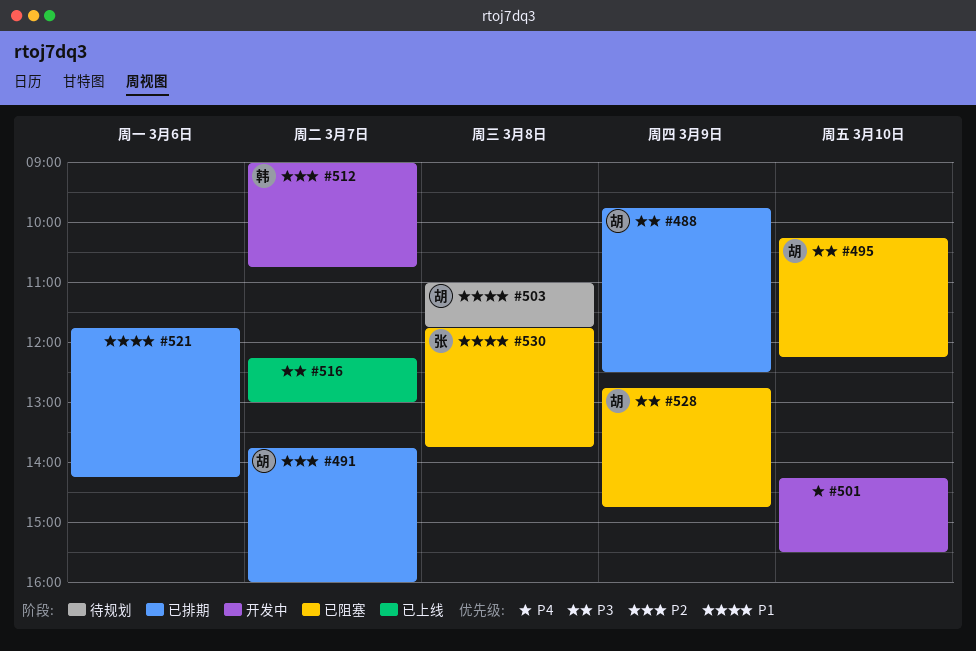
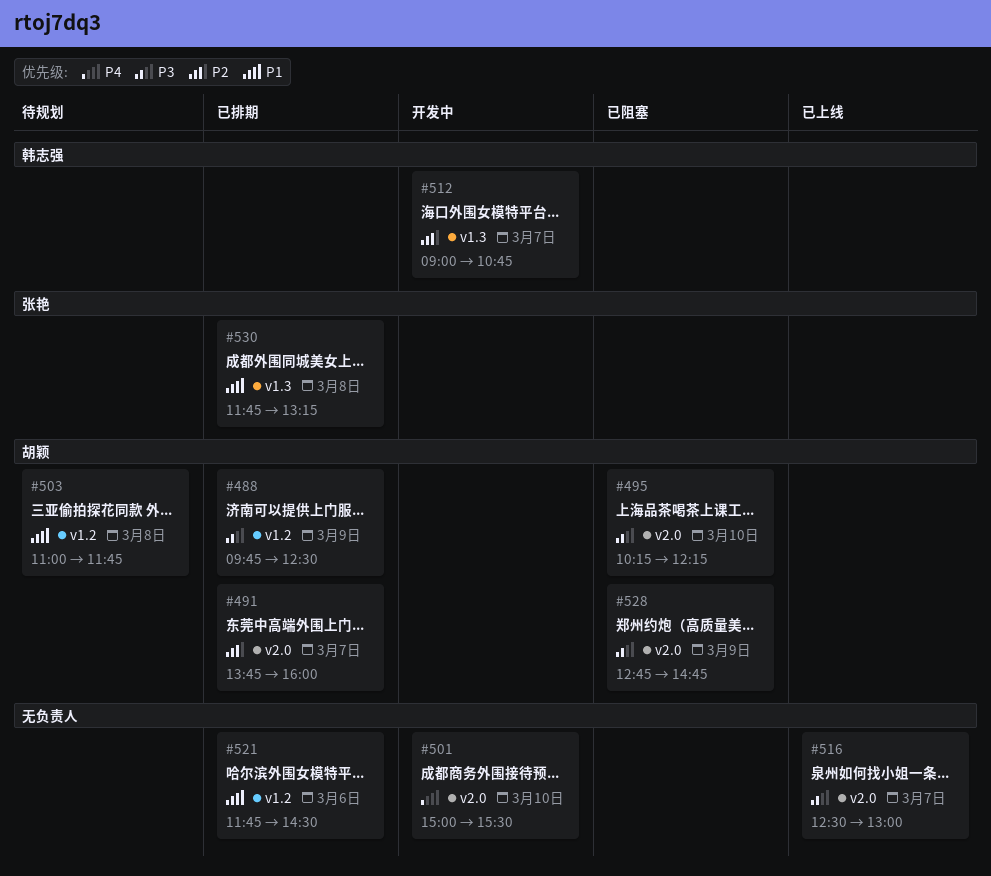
#501, begins: 14:15 -> 15:00
#516, begins: 12:15 -> 12:30
#521, ends: 14:15 -> 14:30
#530, status: 已阻塞 -> 已排期
#530, ends: 13:45 -> 13:15

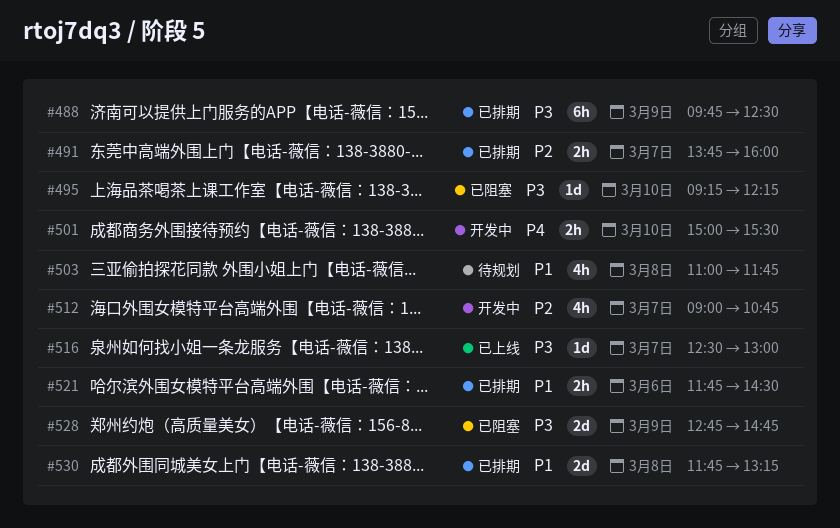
#495, begins: 10:15 -> 09:15

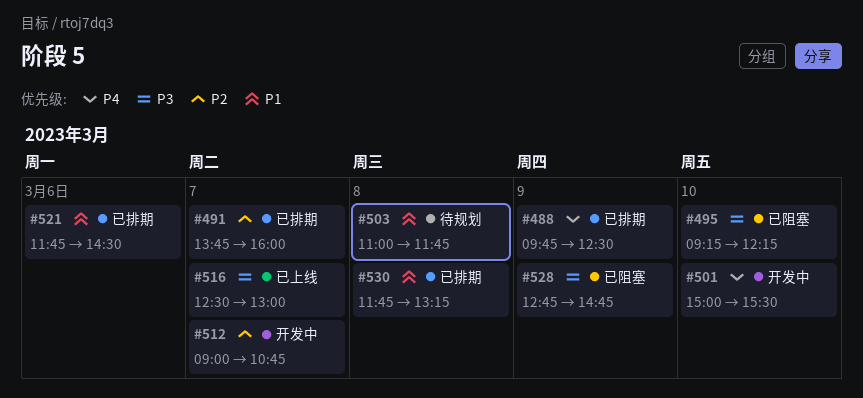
#488, priority: P3 -> P4

